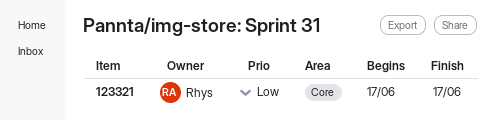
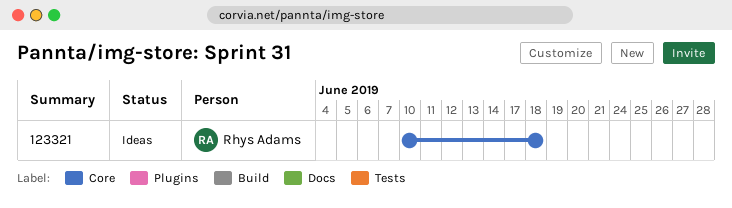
123321, start: Jun 17 -> Jun 10
123321, due: Jun 17 -> Jun 18

